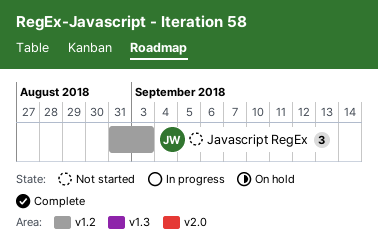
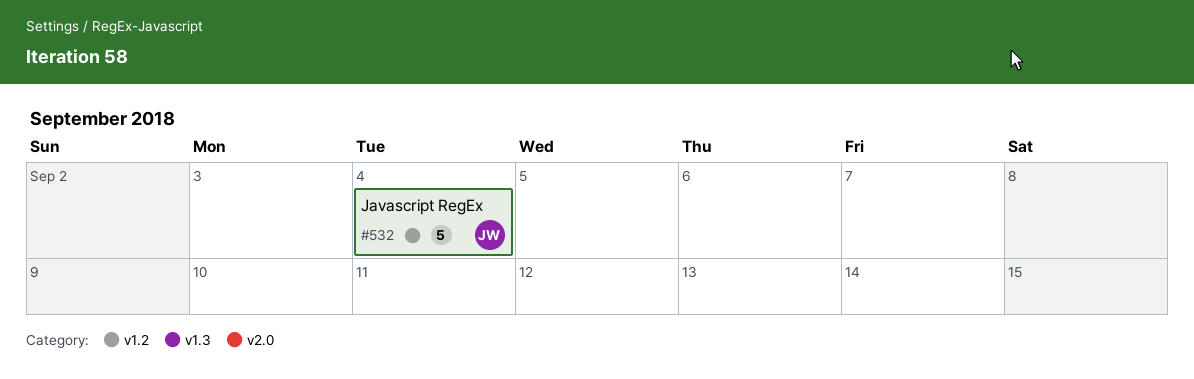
Javascript RegEx, estimate: 3 -> 5
Javascript RegEx, due: Sep 3 -> Sep 4

